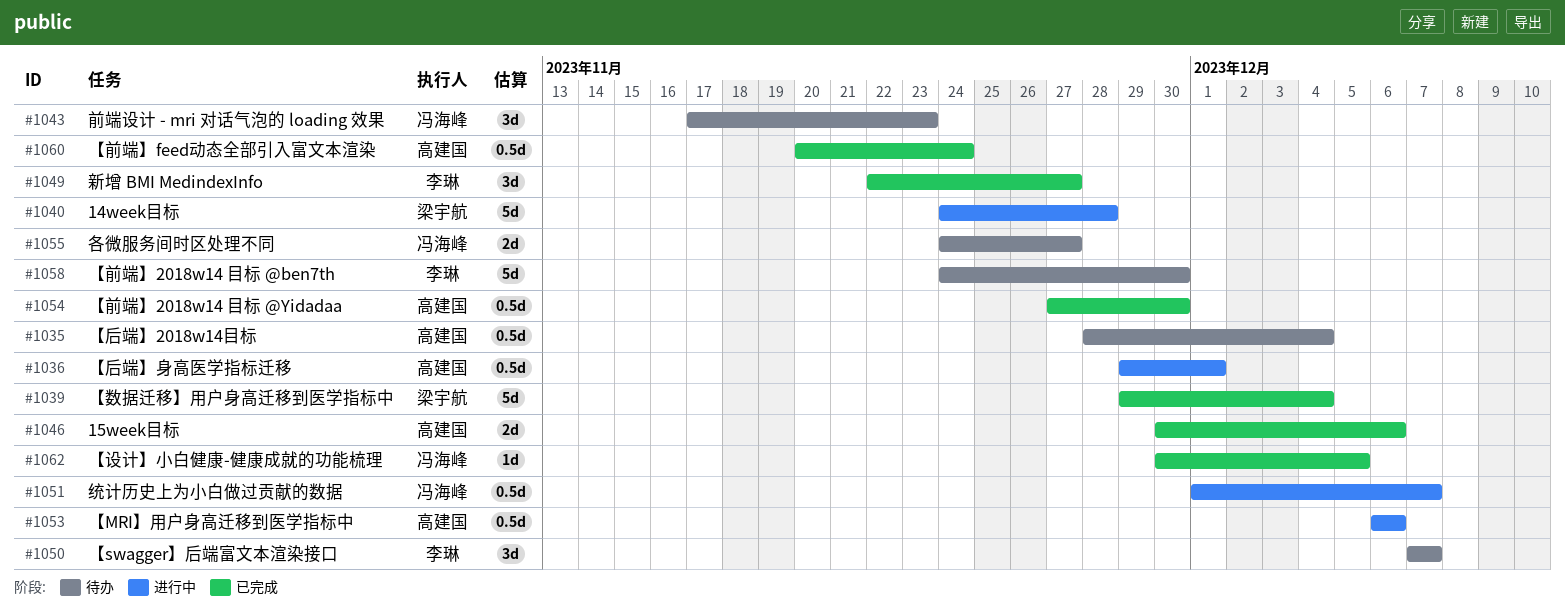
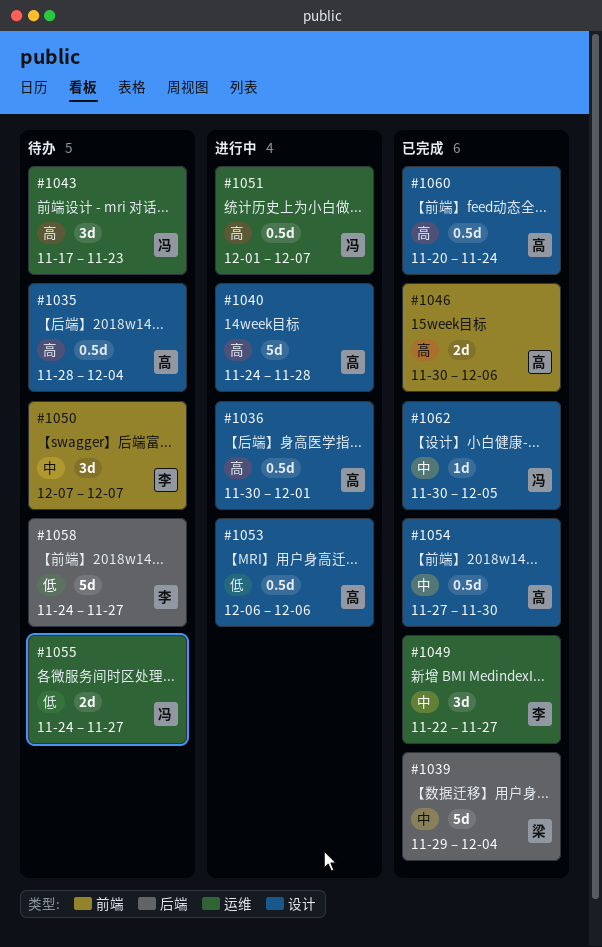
#1036, start: Nov 29 -> Nov 30
#1040, owner: 梁宇航 -> 高建国
#1058, due: Nov 30 -> Nov 27

